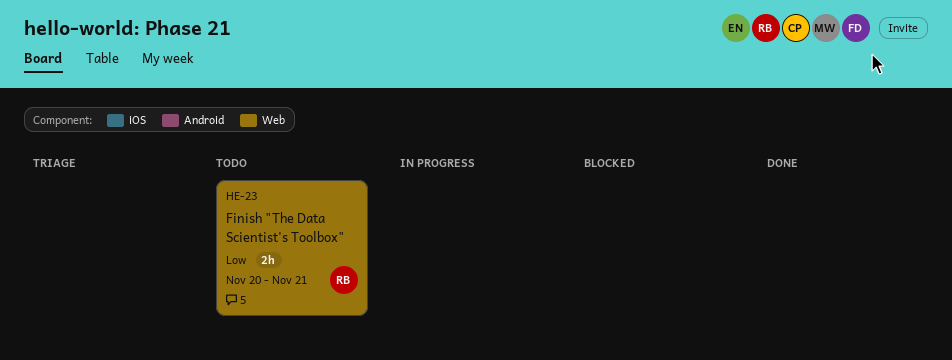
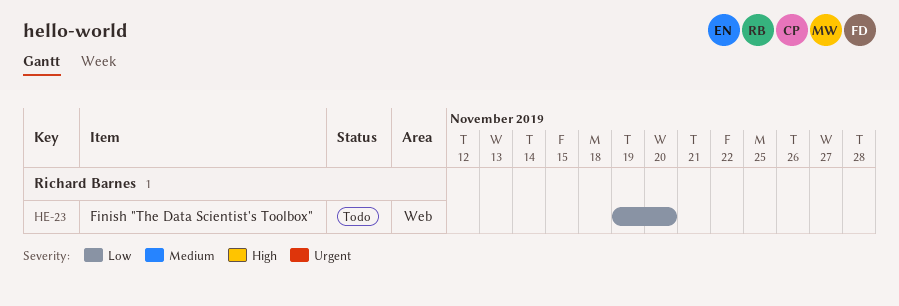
HE-23, start: Nov 20 -> Nov 19
HE-23, due: Nov 21 -> Nov 20

